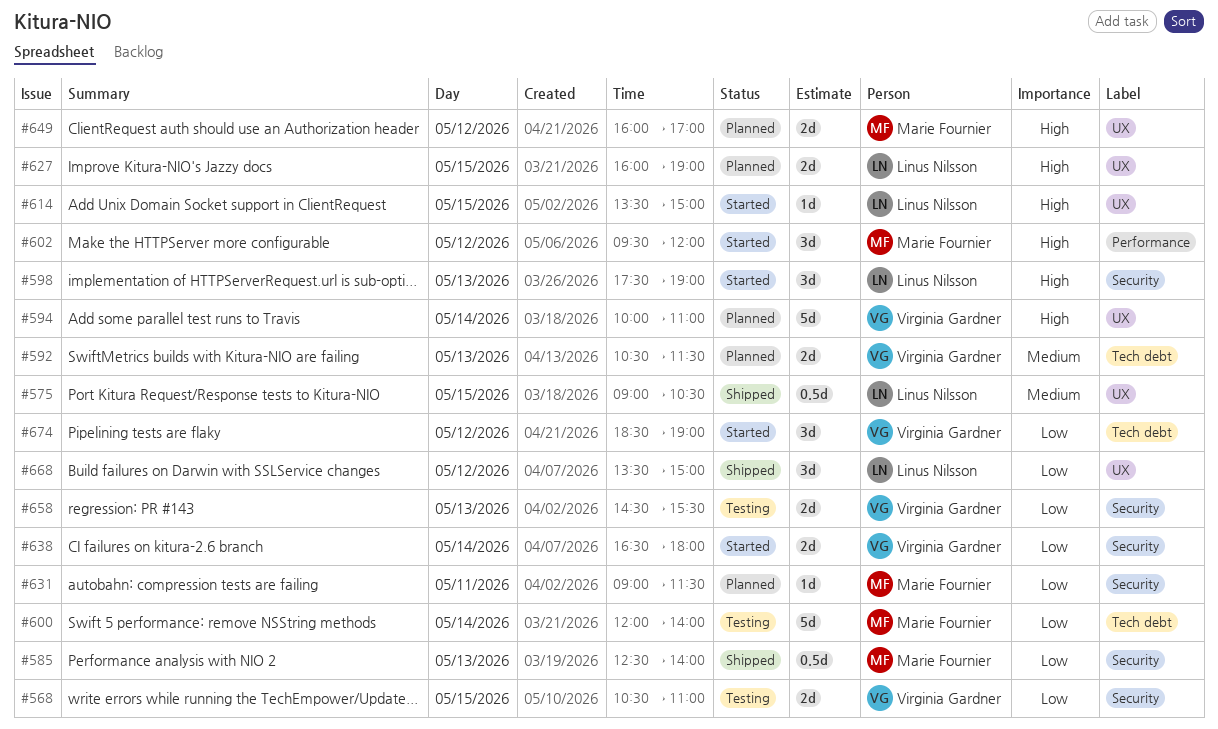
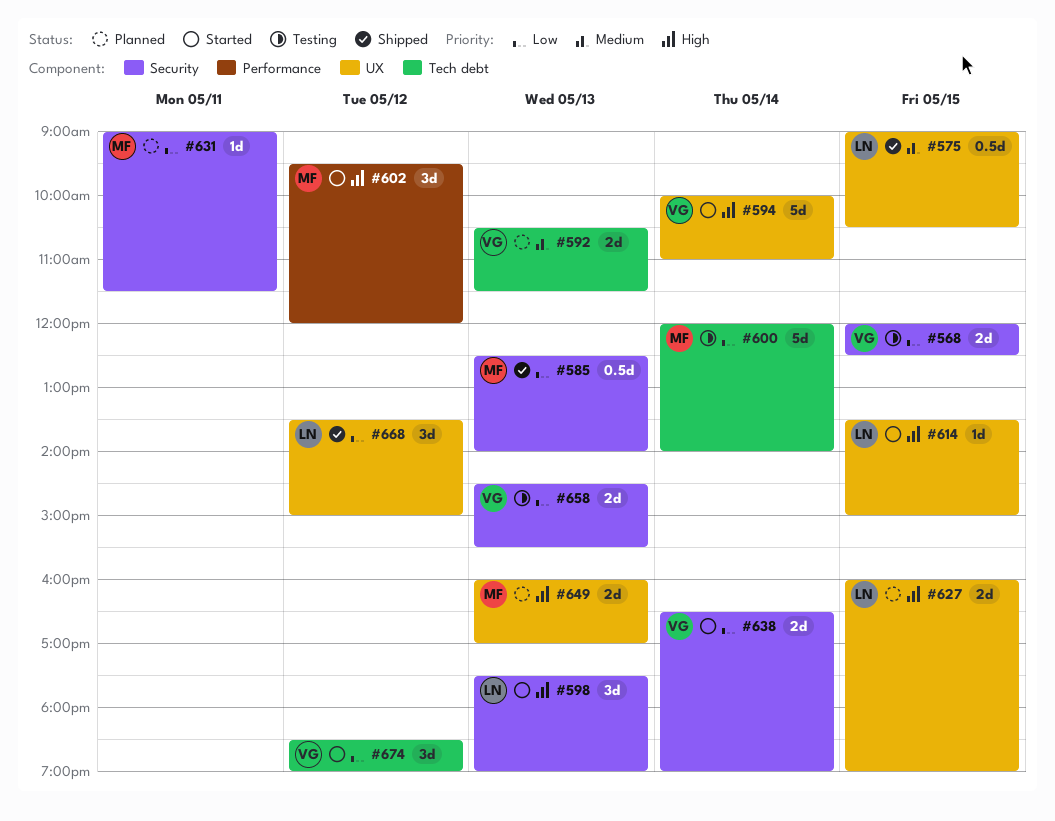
#568, begins: 10:30 -> 12:00
#568, ends: 11:00 -> 12:30
#594, status: Planned -> Started
#638, ends: 18:00 -> 19:00
#649, day: May 12 -> May 13

